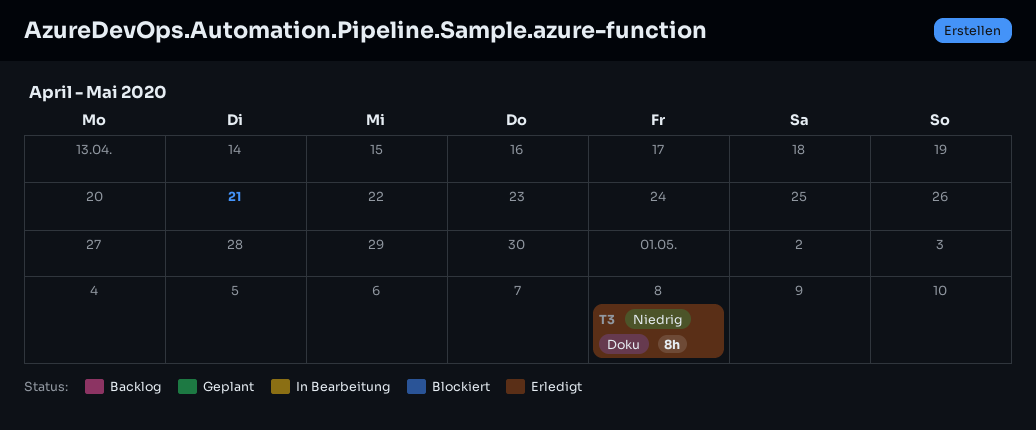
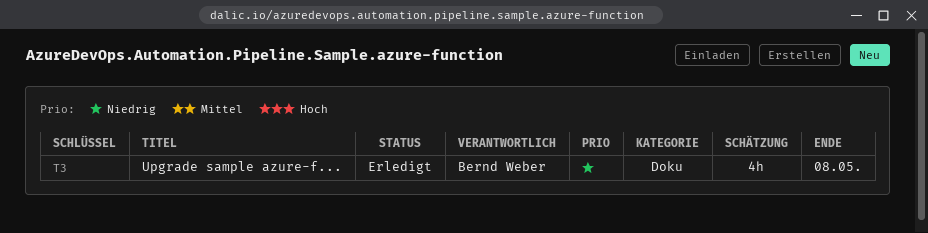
T3, estimate: 8h -> 4h

